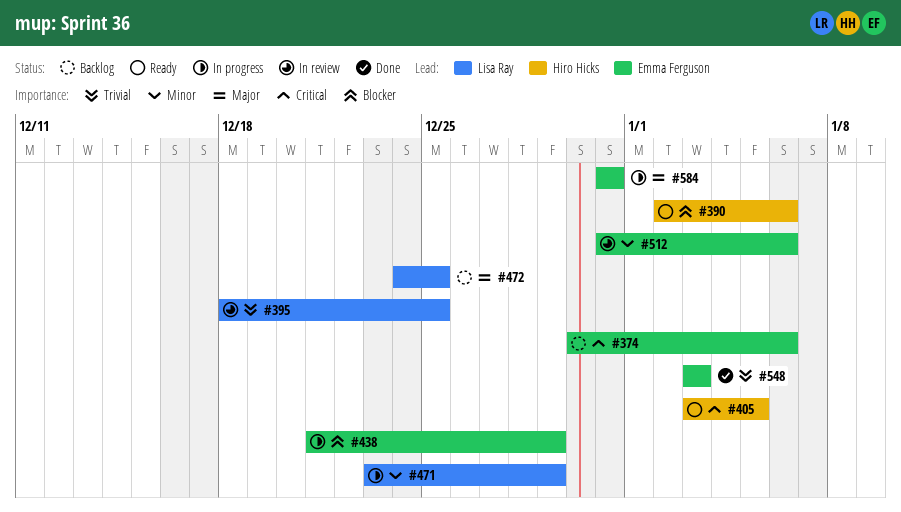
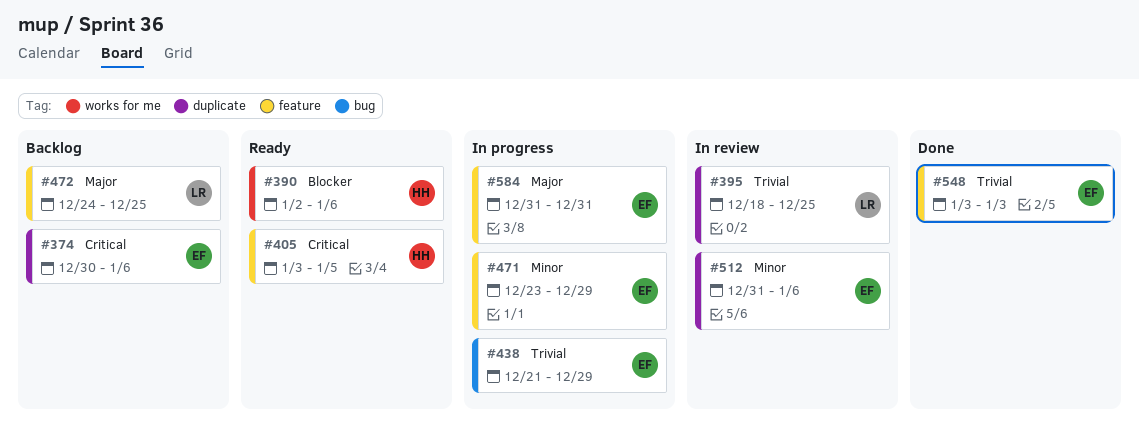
#438, priority: Blocker -> Trivial
#471, owner: Lisa Ray -> Emma Ferguson

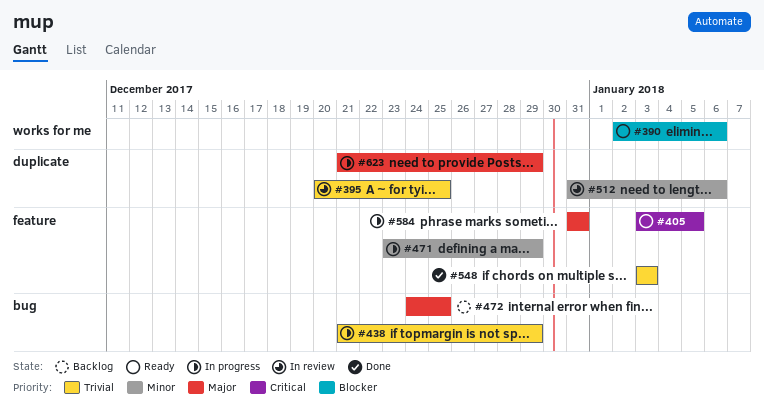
#374: present -> none
#395, start: Dec 18 -> Dec 20
#472, label: feature -> bug
#623: none -> present

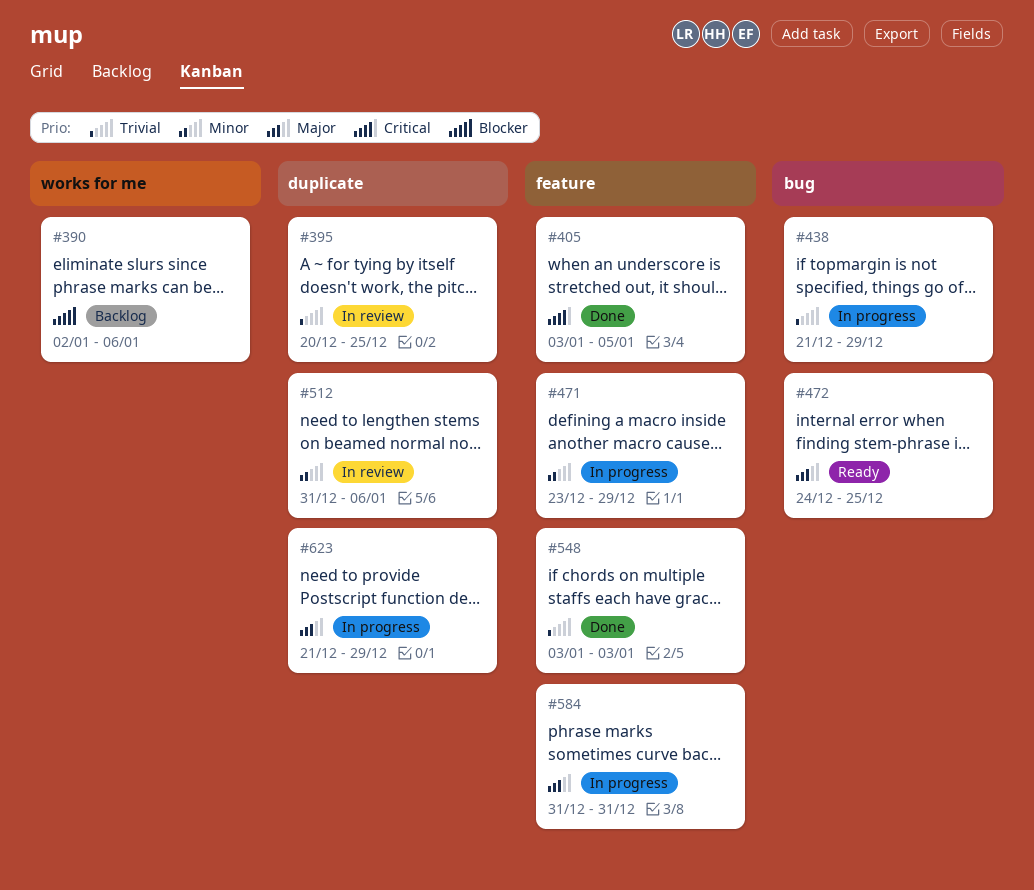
#390, status: Ready -> Backlog
#405, status: Ready -> Done
#472, status: Backlog -> Ready

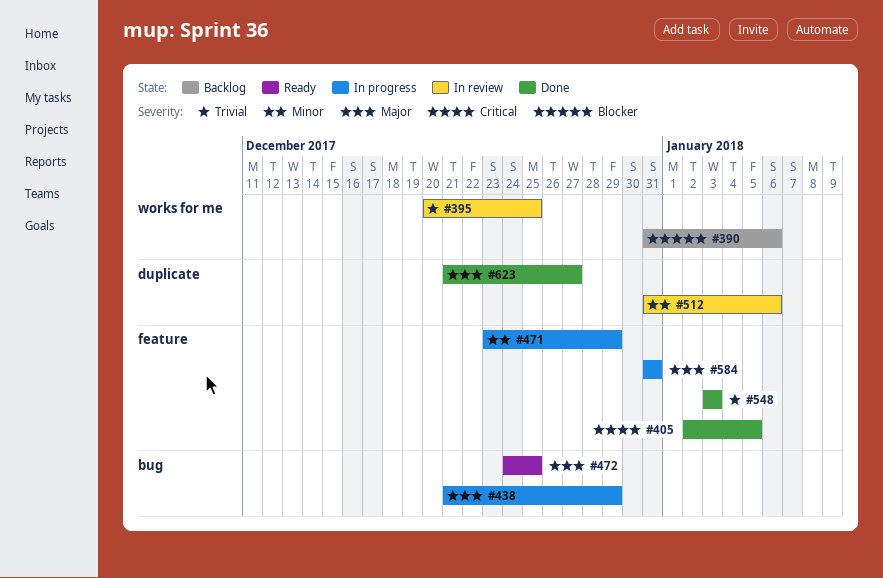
#390, start: Jan 2 -> Dec 31
#395, label: duplicate -> works for me
#405, start: Jan 3 -> Jan 2
#438, priority: Trivial -> Major
#623, status: In progress -> Done
#623, due: Dec 29 -> Dec 27

